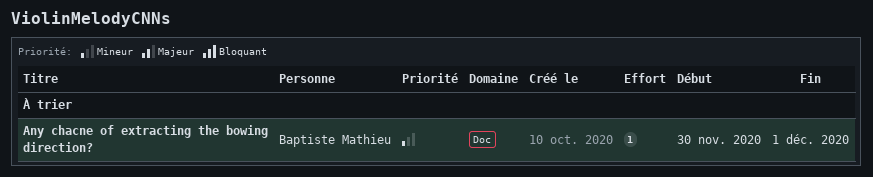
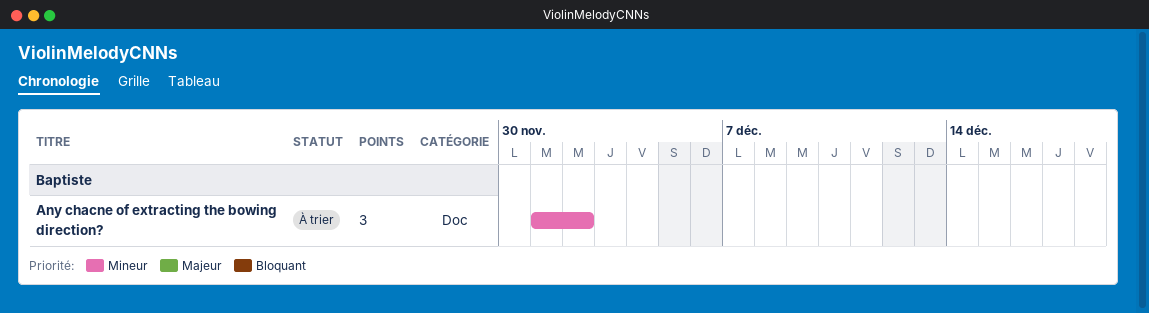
Any chacne of extracting the bowing direction?, estimate: 1 -> 3
Any chacne of extracting the bowing direction?, start: Nov 30 -> Dec 1
Any chacne of extracting the bowing direction?, due: Dec 1 -> Dec 2

